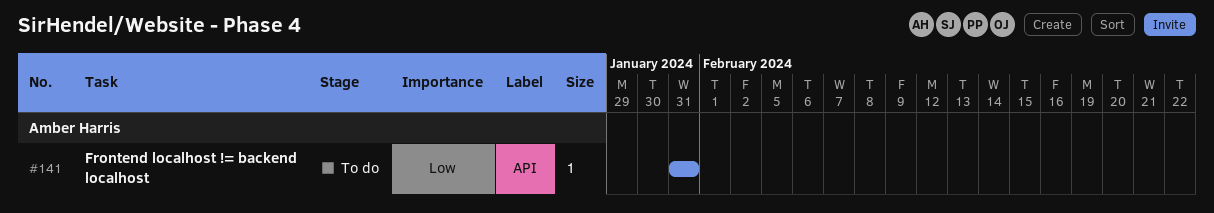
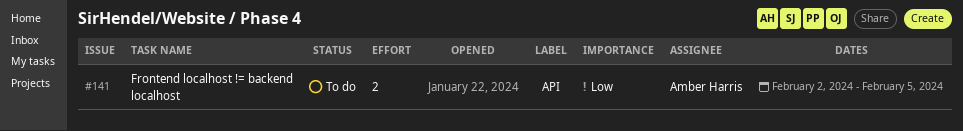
#141, estimate: 1 -> 2
#141, start: Jan 31 -> Feb 2
#141, due: Jan 31 -> Feb 5

